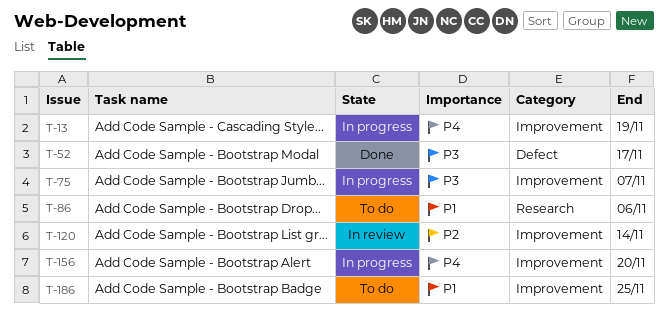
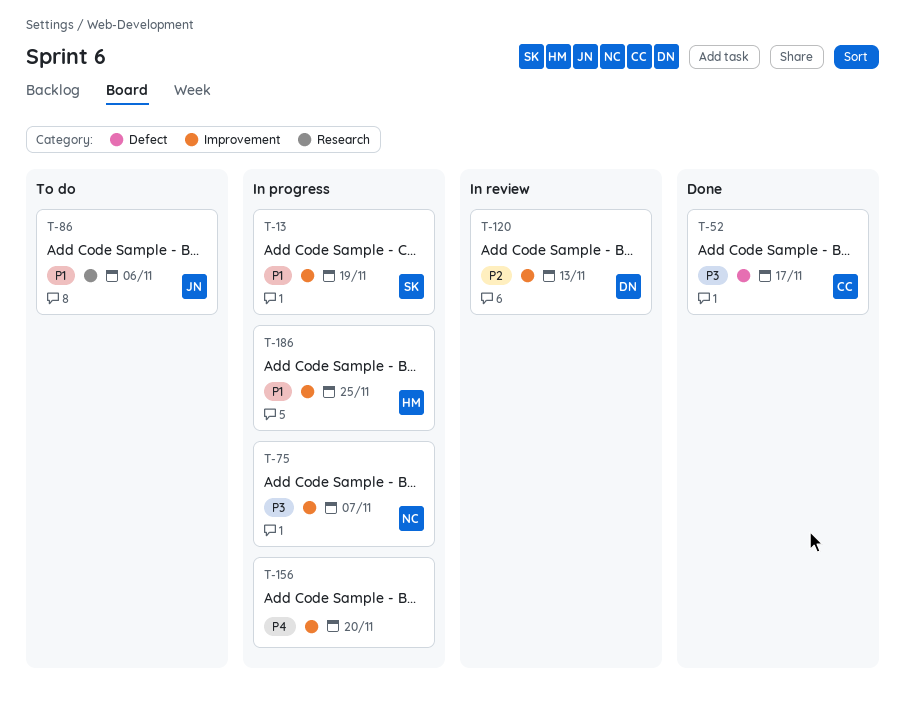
T-13, priority: P4 -> P1
T-120, due: Nov 14 -> Nov 13
T-186, status: To do -> In progress

